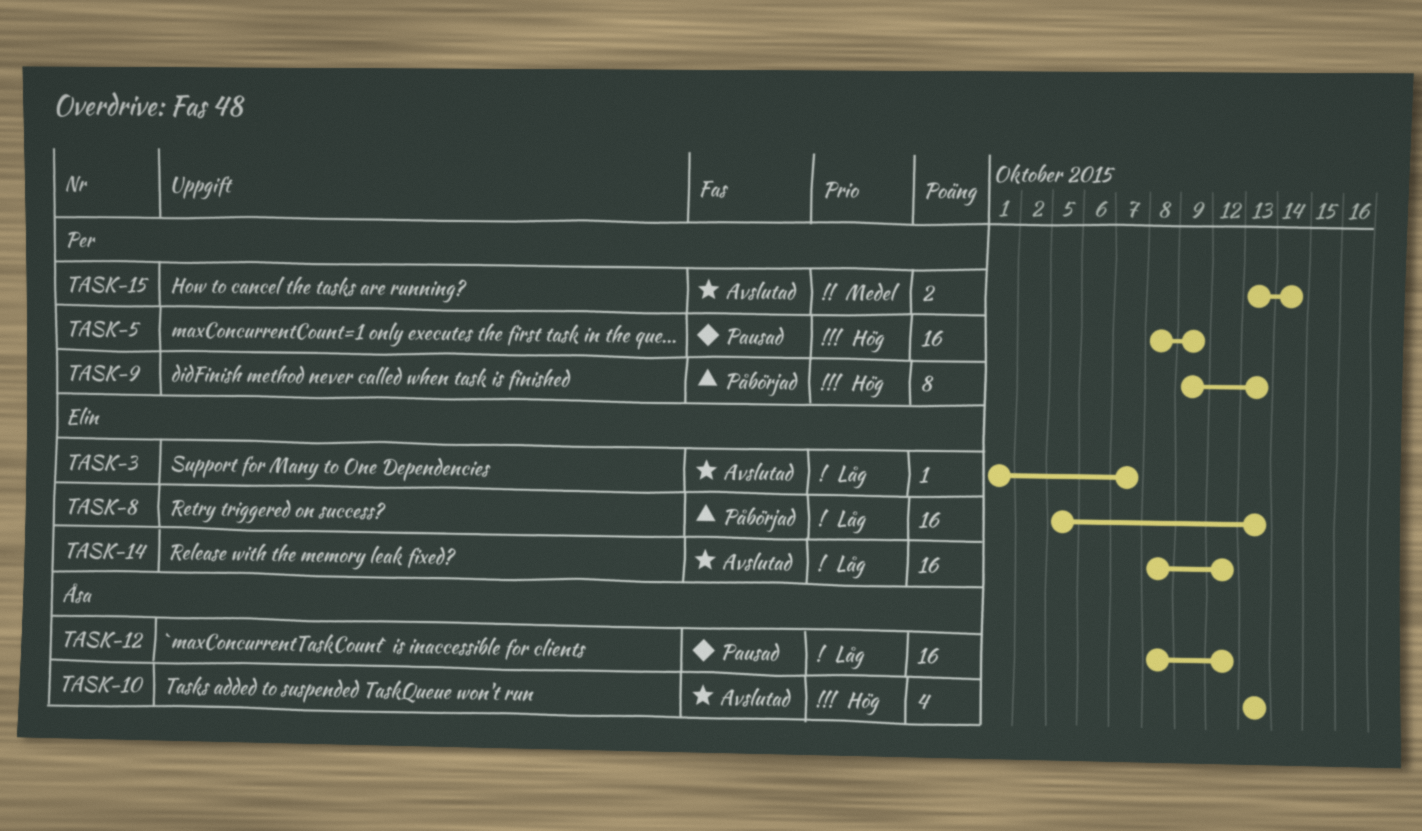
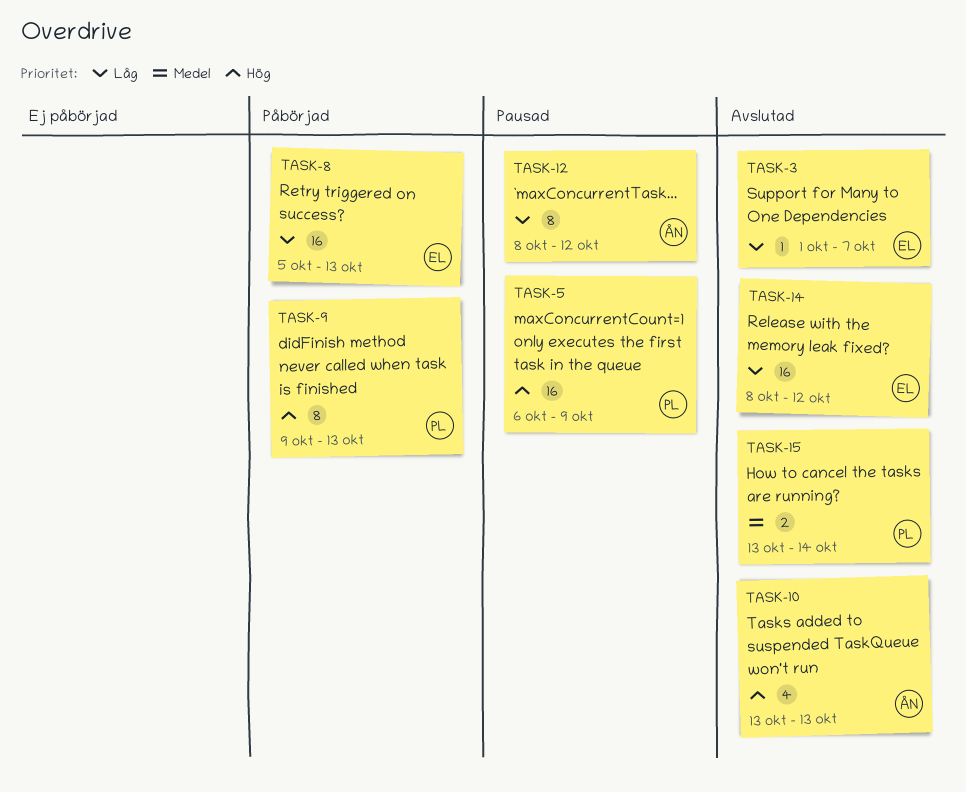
TASK-5, start: Oct 8 -> Oct 6
TASK-12, estimate: 16 -> 8

